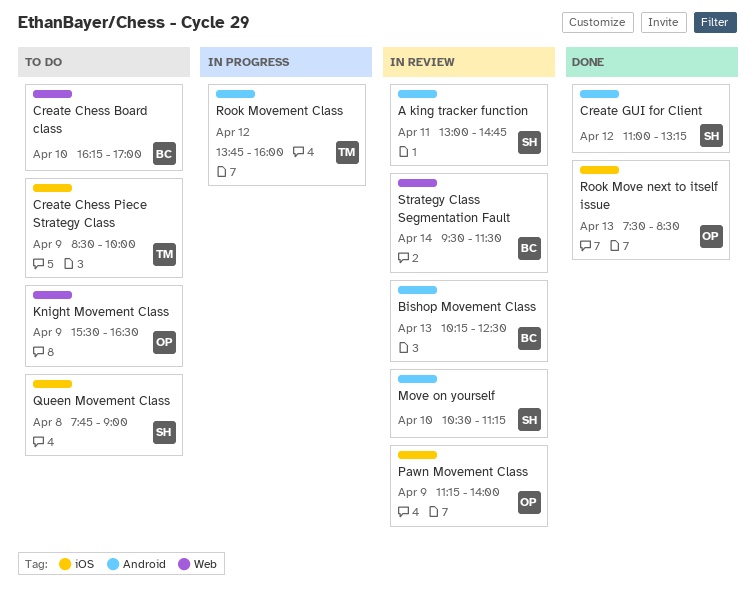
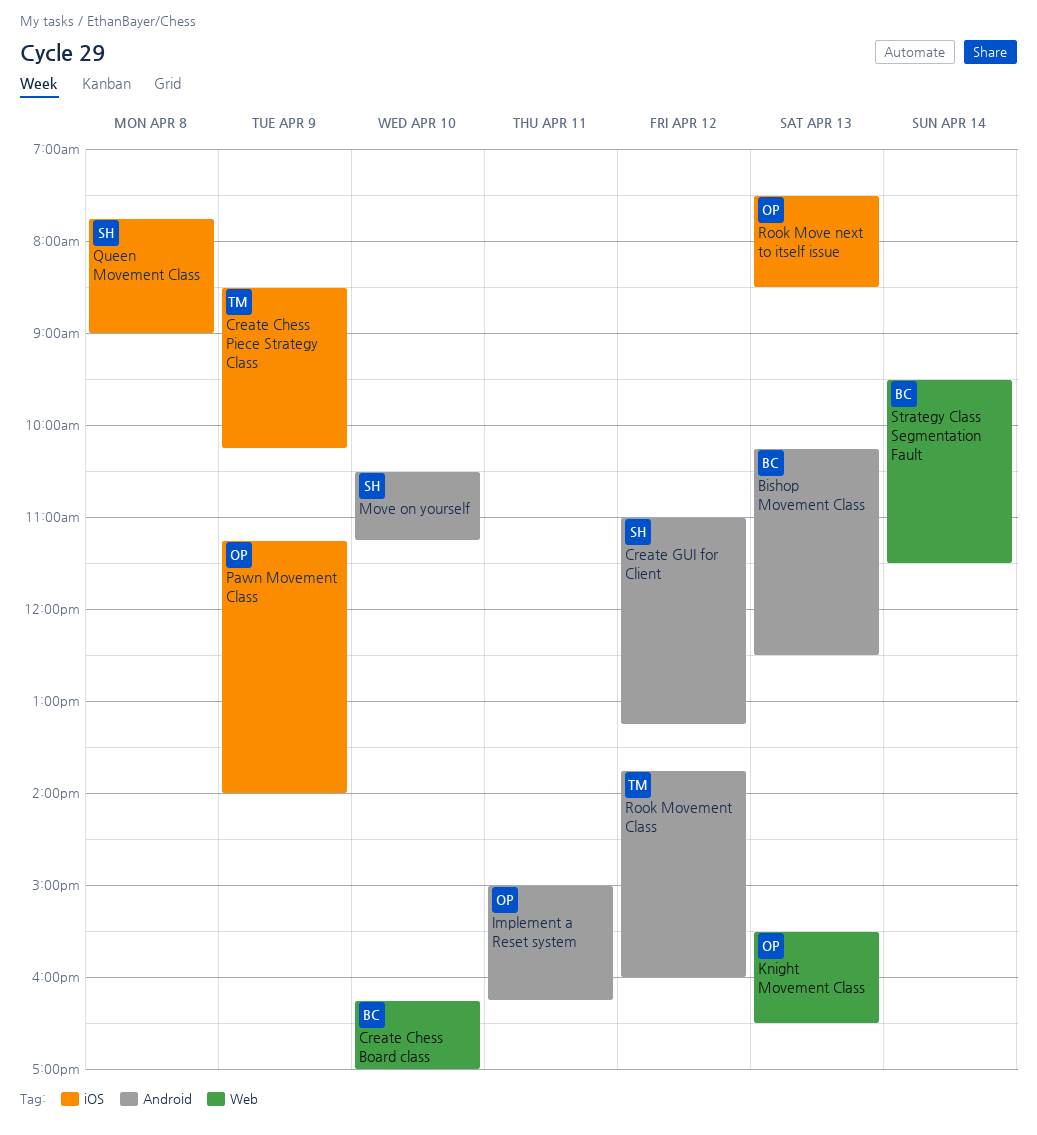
A king tracker function: present -> none
Create Chess Piece Strategy Class, ends: 10:00 -> 10:15
Implement a Reset system: none -> present
Knight Movement Class, day: Apr 9 -> Apr 13

